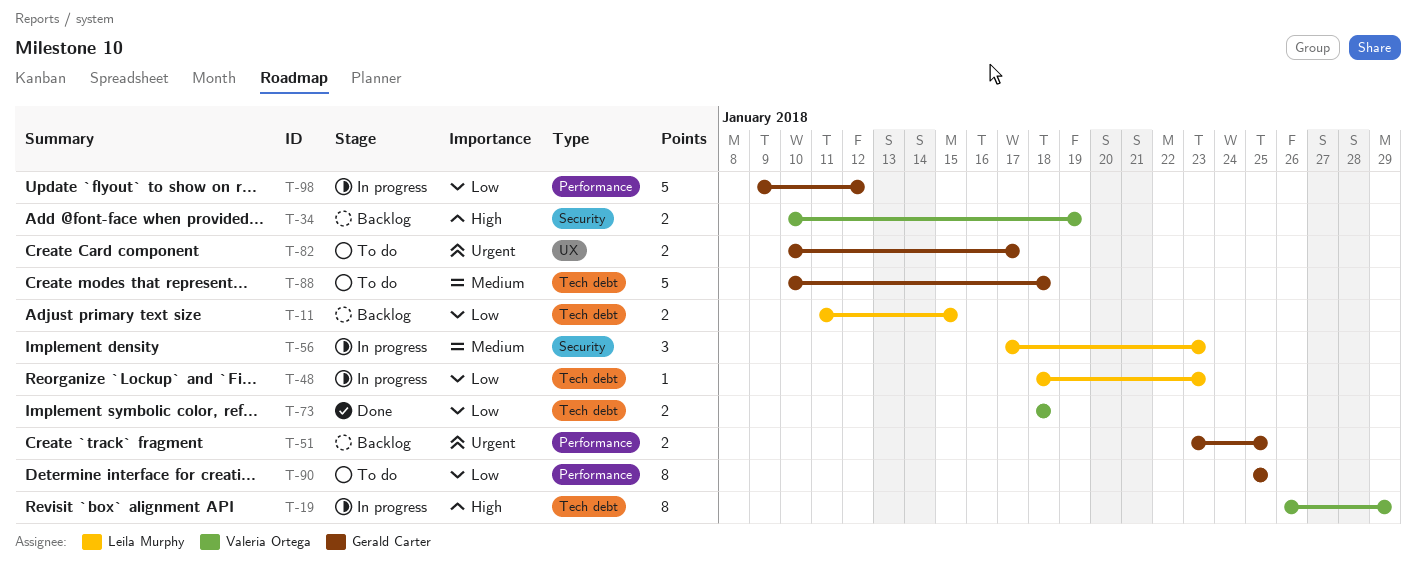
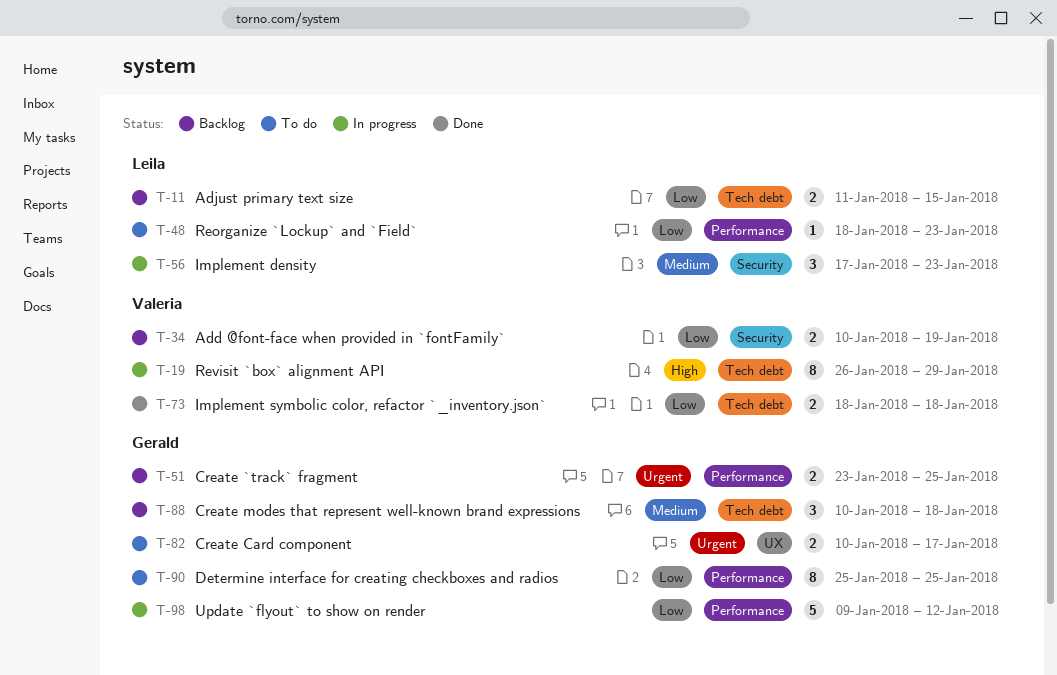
T-34, priority: High -> Low
T-48, status: In progress -> To do
T-48, label: Tech debt -> Performance
T-88, status: To do -> Backlog
T-88, estimate: 5 -> 3

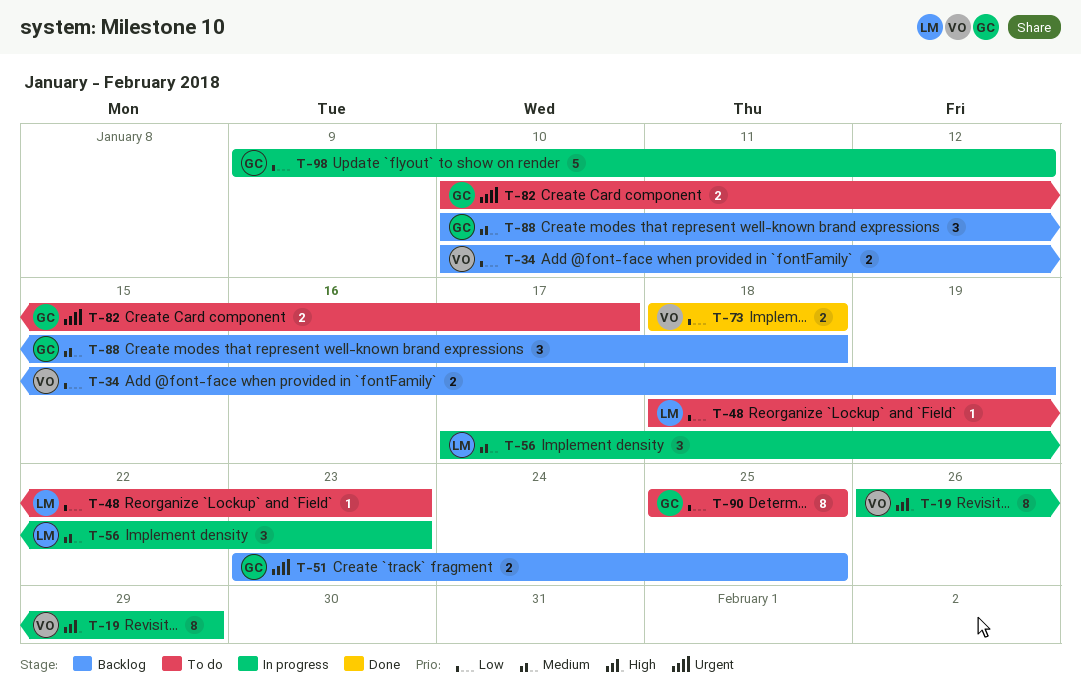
T-11: present -> none

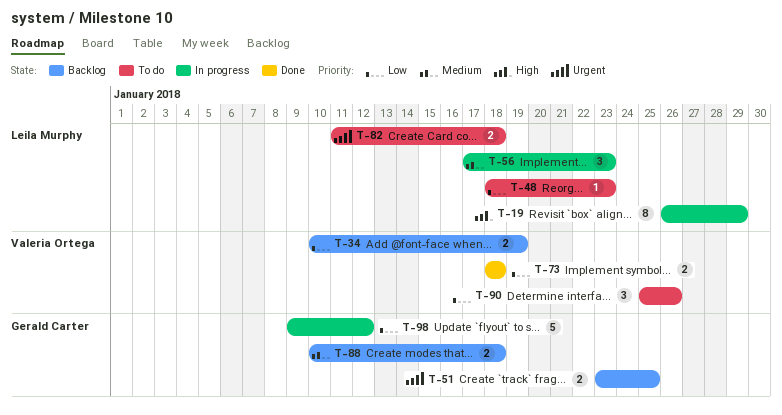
T-19, owner: Valeria Ortega -> Leila Murphy
T-82, owner: Gerald Carter -> Leila Murphy
T-82, start: Jan 10 -> Jan 11
T-82, due: Jan 17 -> Jan 18
T-88, estimate: 3 -> 2
T-90, owner: Gerald Carter -> Valeria Ortega
T-90, estimate: 8 -> 3
T-90, due: Jan 25 -> Jan 26

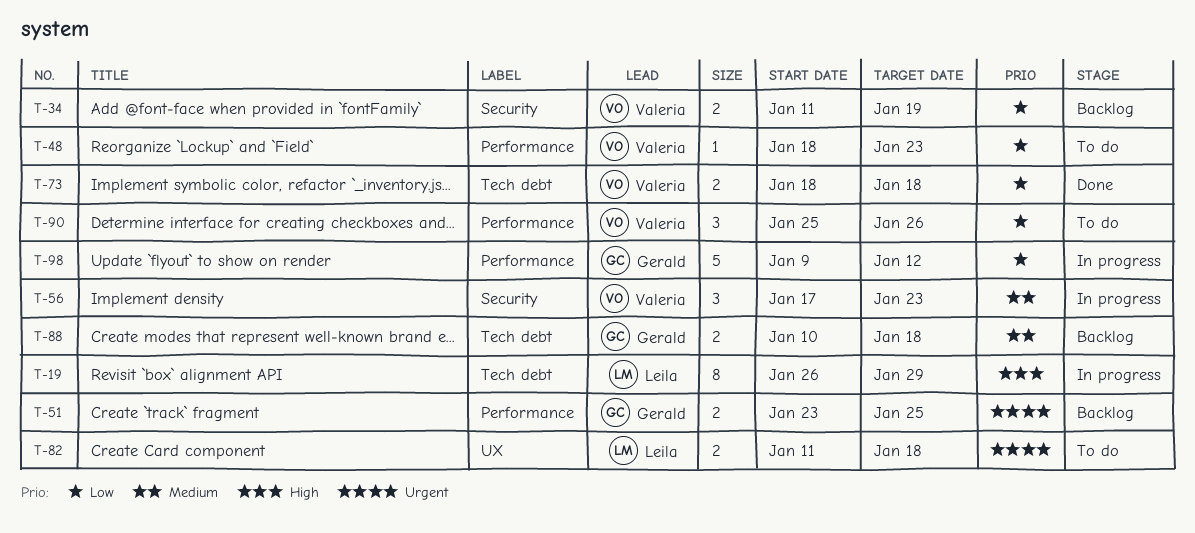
T-34, start: Jan 10 -> Jan 11
T-48, owner: Leila Murphy -> Valeria Ortega
T-56, owner: Leila Murphy -> Valeria Ortega

